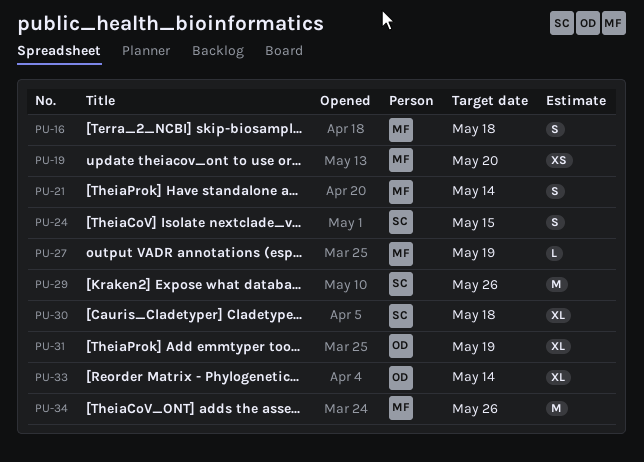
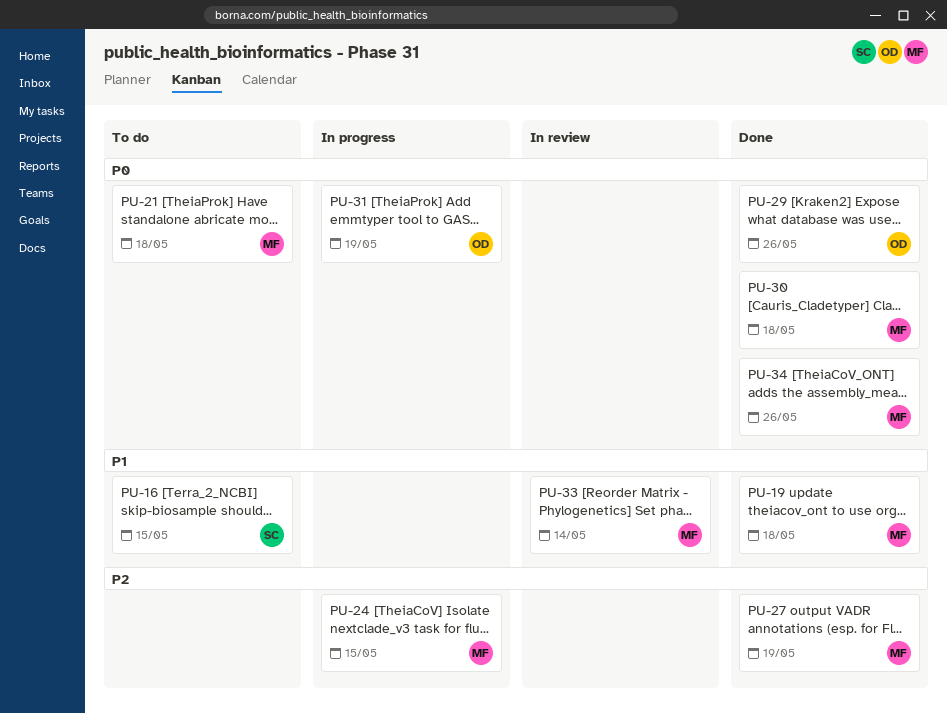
PU-16, owner: MF -> SC
PU-16, due: May 18 -> May 15
PU-19, due: May 20 -> May 18
PU-21, due: May 14 -> May 18
PU-24, owner: SC -> MF
PU-29, owner: SC -> OD
PU-30, owner: SC -> MF
PU-33, owner: OD -> MF

